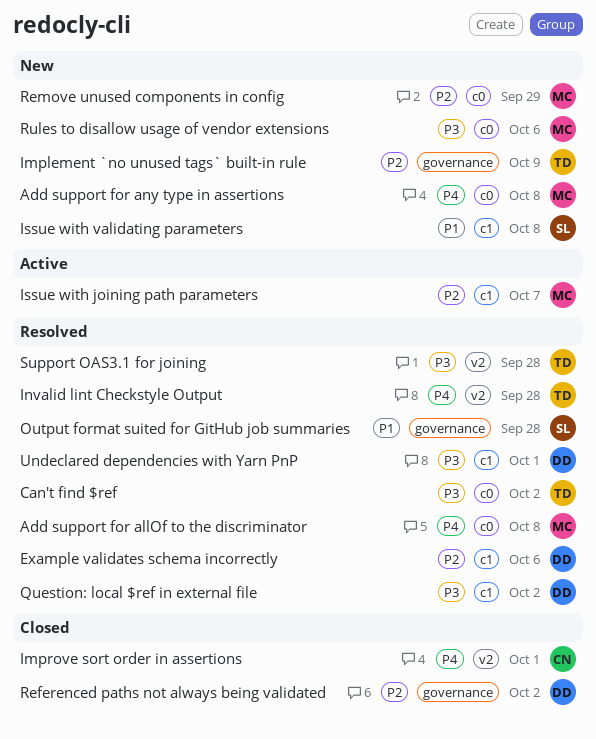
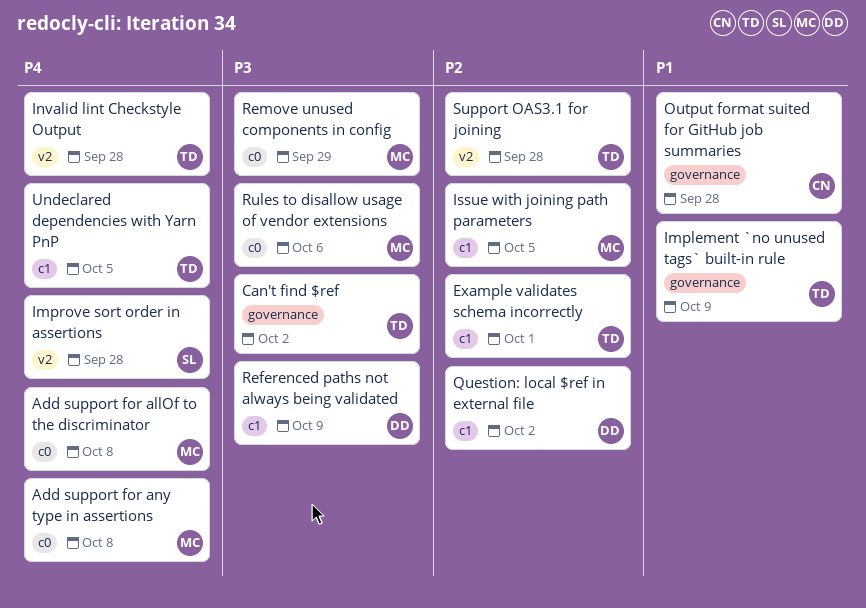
Can't find $ref, label: c0 -> governance
Example validates schema incorrectly, owner: DD -> TD
Example validates schema incorrectly, due: Oct 6 -> Oct 1
Implement `no unused tags` built-in rule, priority: P2 -> P1
Improve sort order in assertions, owner: CN -> SL
Improve sort order in assertions, due: Oct 1 -> Sep 28
Issue with joining path parameters, due: Oct 7 -> Oct 5
Issue with validating parameters: present -> none
Output format suited for GitHub job summaries, owner: SL -> CN
Question: local $ref in external file, priority: P3 -> P2
Referenced paths not always being validated, priority: P2 -> P3
Referenced paths not always being validated, label: governance -> c1
Referenced paths not always being validated, due: Oct 2 -> Oct 9
Remove unused components in config, priority: P2 -> P3
Support OAS3.1 for joining, priority: P3 -> P2
Undeclared dependencies with Yarn PnP, owner: DD -> TD
Undeclared dependencies with Yarn PnP, priority: P3 -> P4
Undeclared dependencies with Yarn PnP, due: Oct 1 -> Oct 5

